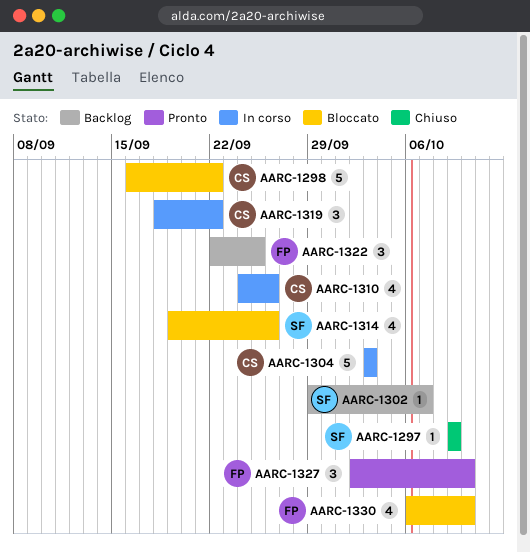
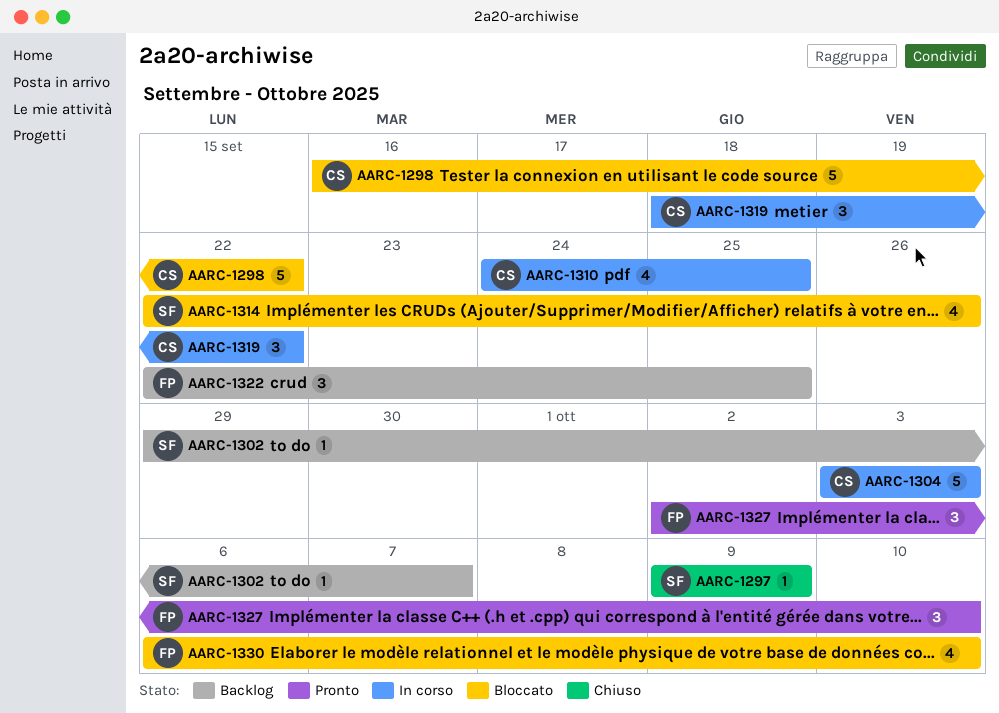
AARC-1310, due: Sep 26 -> Sep 25
AARC-1314, start: Sep 19 -> Sep 22

